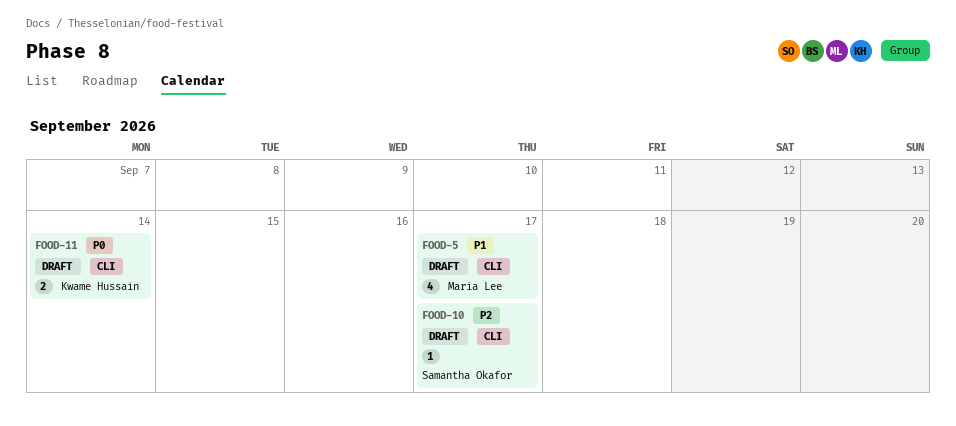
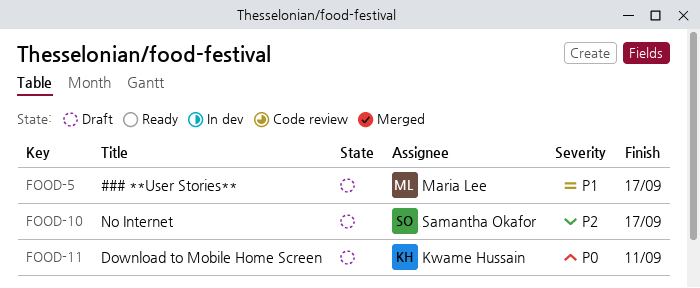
FOOD-11, due: Sep 14 -> Sep 11

